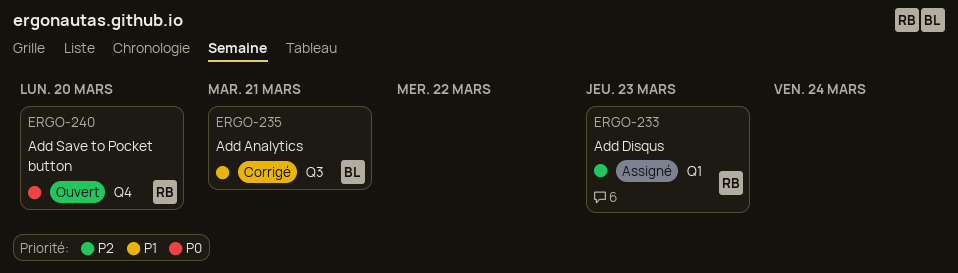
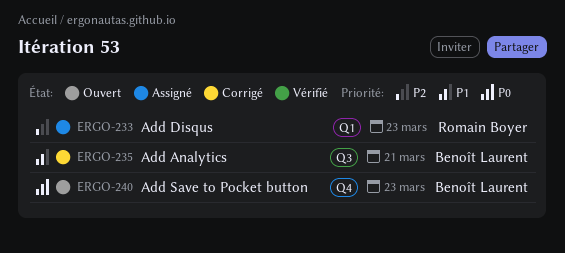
ERGO-240, owner: Romain Boyer -> Benoît Laurent
ERGO-240, due: Mar 20 -> Mar 23

